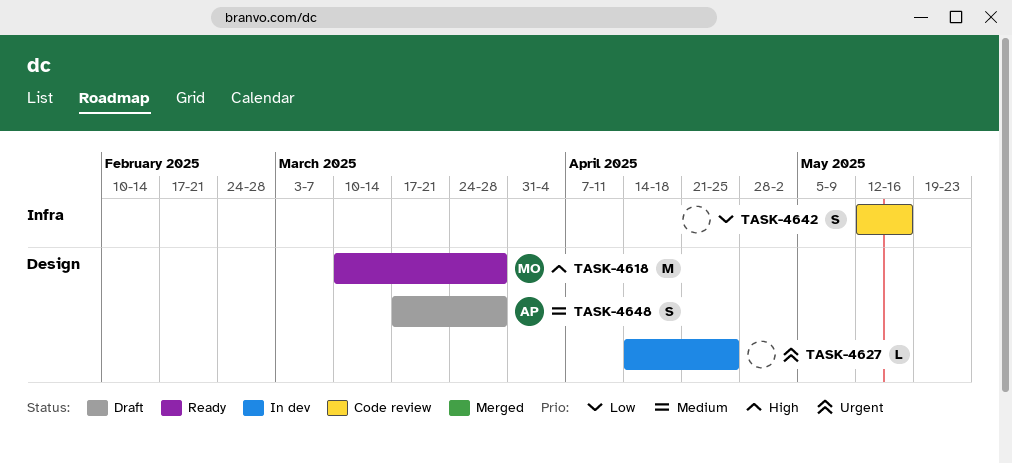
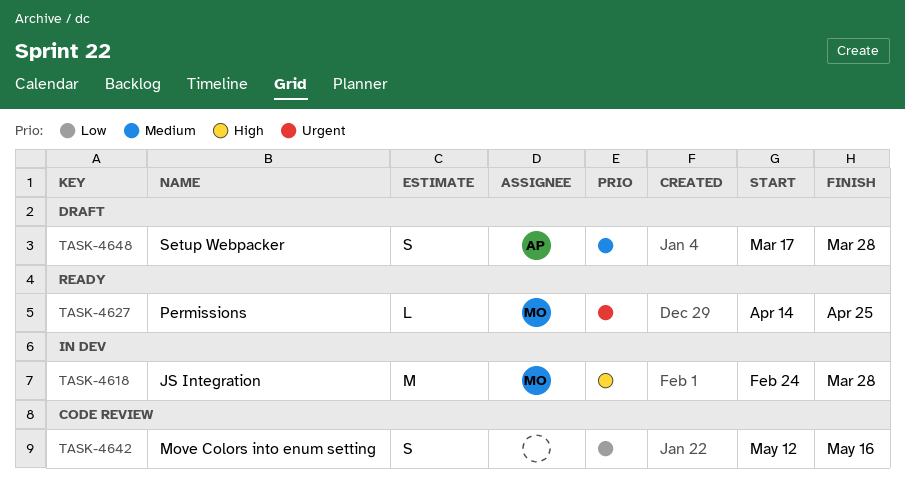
TASK-4618, status: Ready -> In dev
TASK-4618, start: Mar 10 -> Feb 24
TASK-4627, status: In dev -> Ready
TASK-4627, owner: none -> MO

